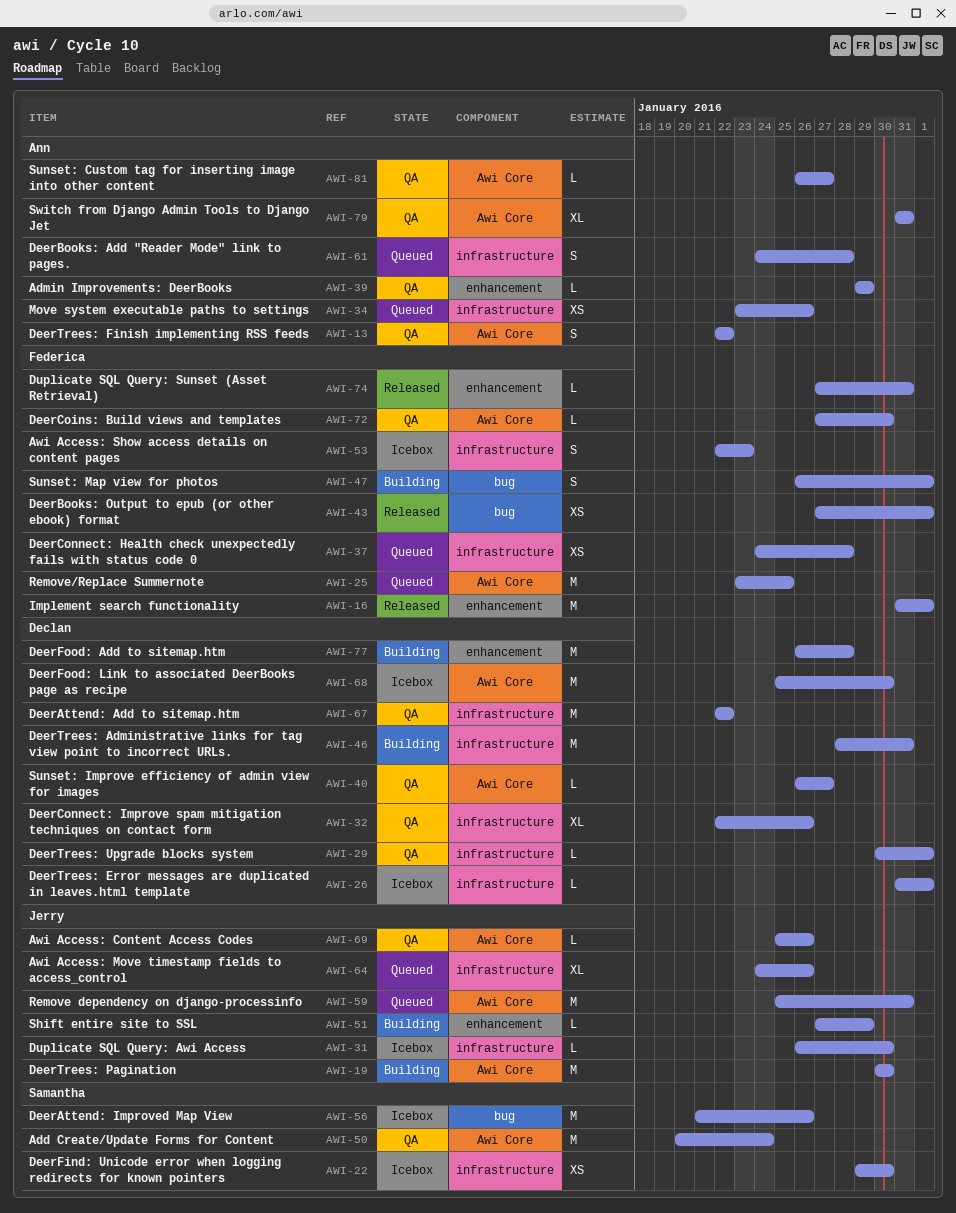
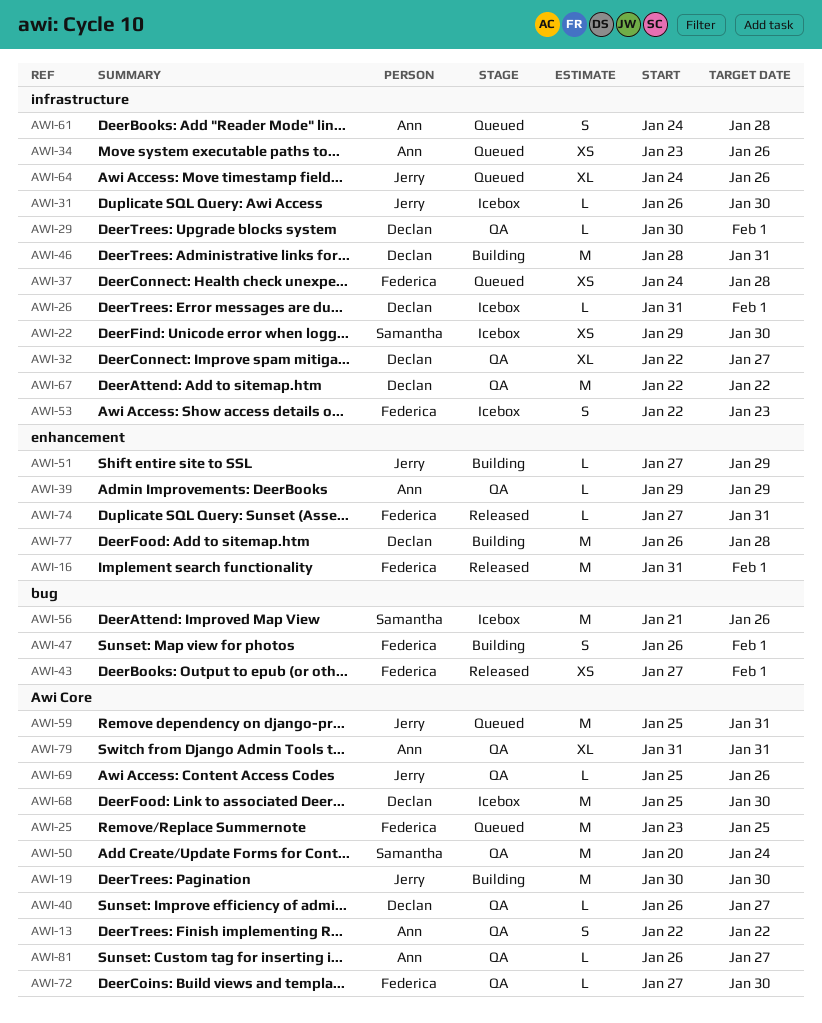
AWI-32, due: Jan 26 -> Jan 27

